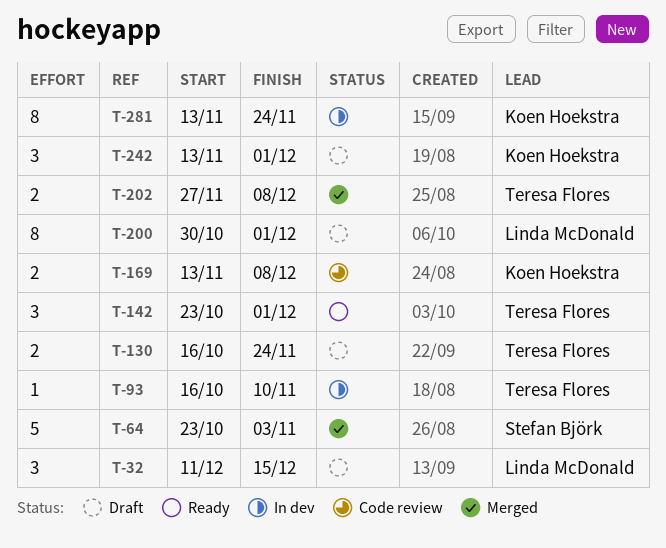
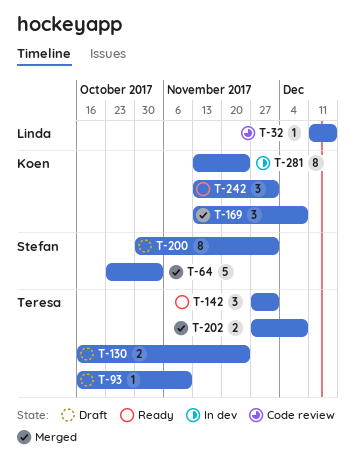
T-32, status: Draft -> Code review
T-32, estimate: 3 -> 1
T-93, status: In dev -> Draft
T-142, start: Oct 23 -> Nov 27
T-169, status: Code review -> Merged
T-169, estimate: 2 -> 3
T-200, owner: Linda McDonald -> Stefan Björk
T-242, status: Draft -> Ready

